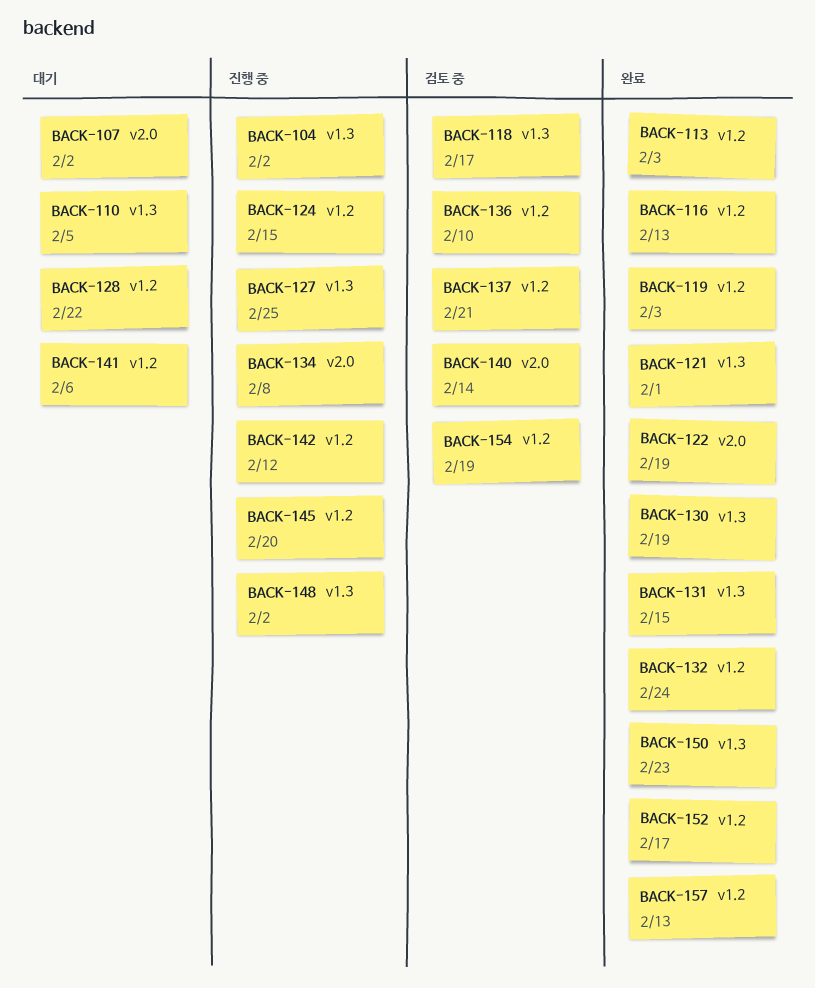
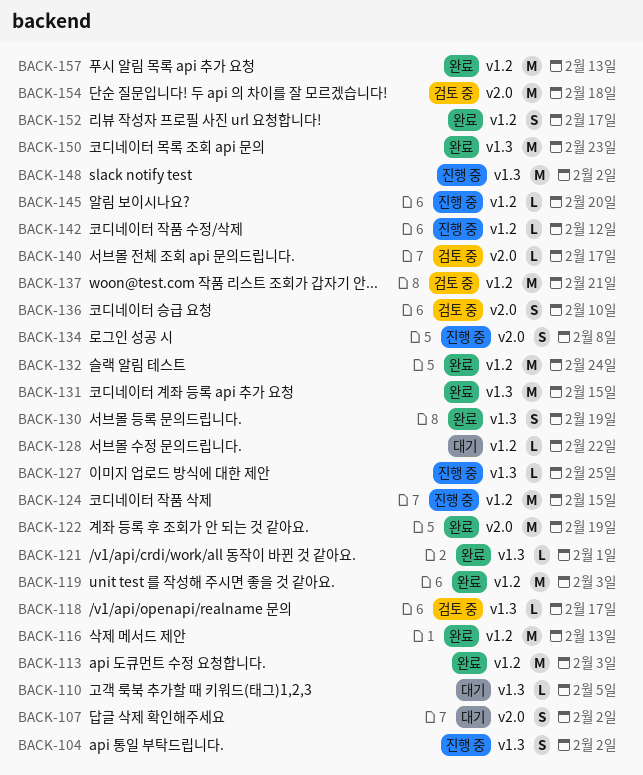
BACK-136, label: v1.2 -> v2.0
BACK-140, due: Feb 14 -> Feb 17
BACK-141: present -> none
BACK-154, label: v1.2 -> v2.0
BACK-154, due: Feb 19 -> Feb 18

